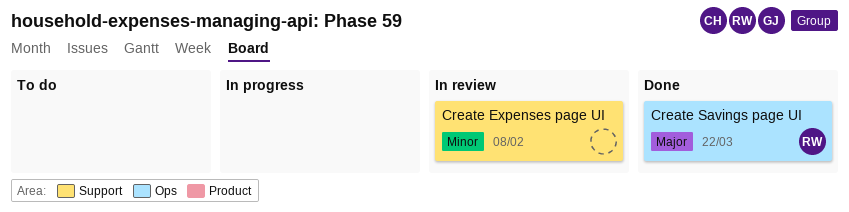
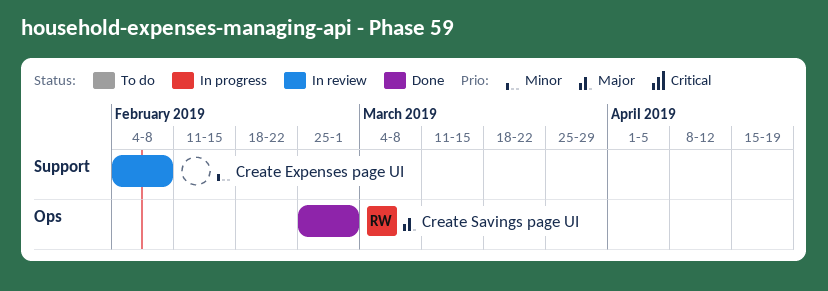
Create Savings page UI, due: Mar 22 -> Mar 1

